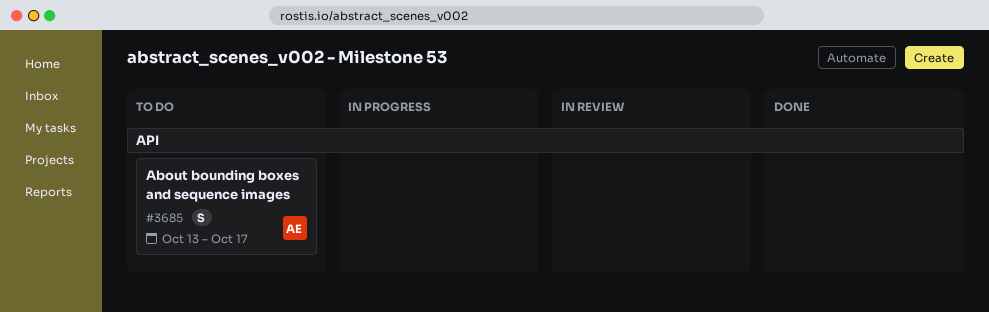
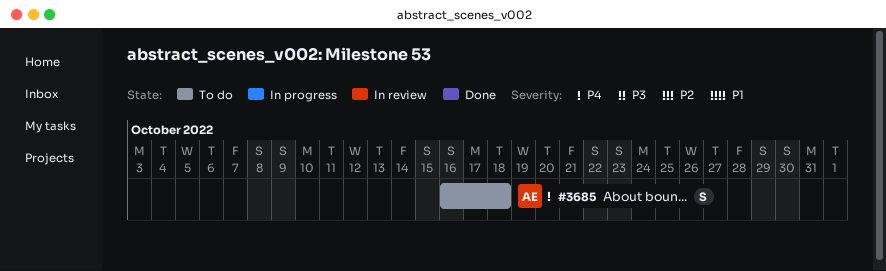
#3685, start: Oct 13 -> Oct 16
#3685, due: Oct 17 -> Oct 18

